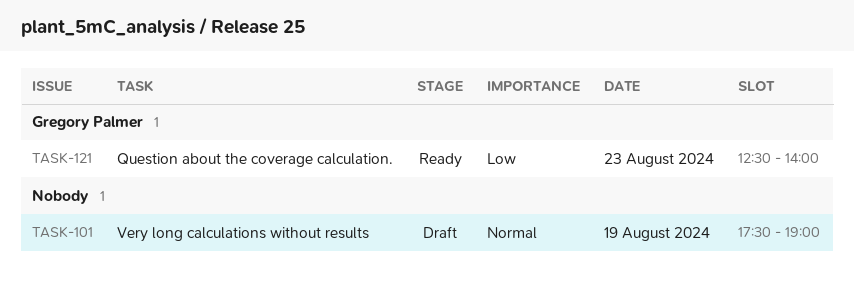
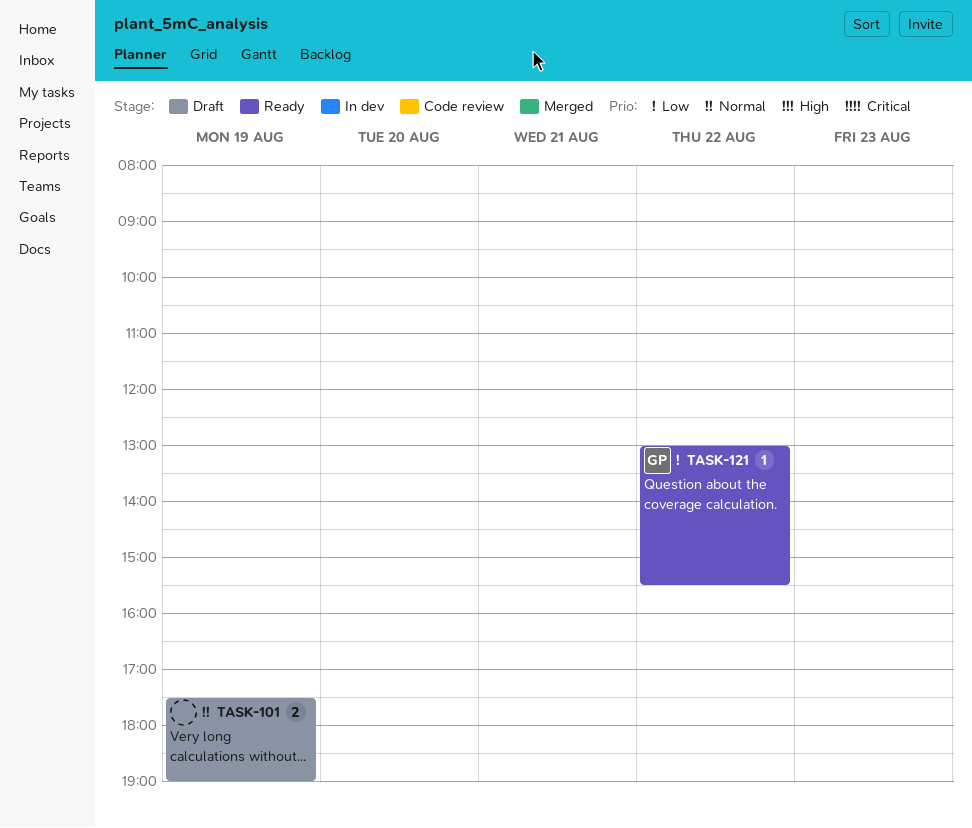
TASK-121, day: Aug 23 -> Aug 22
TASK-121, begins: 12:30 -> 13:00
TASK-121, ends: 14:00 -> 15:30

